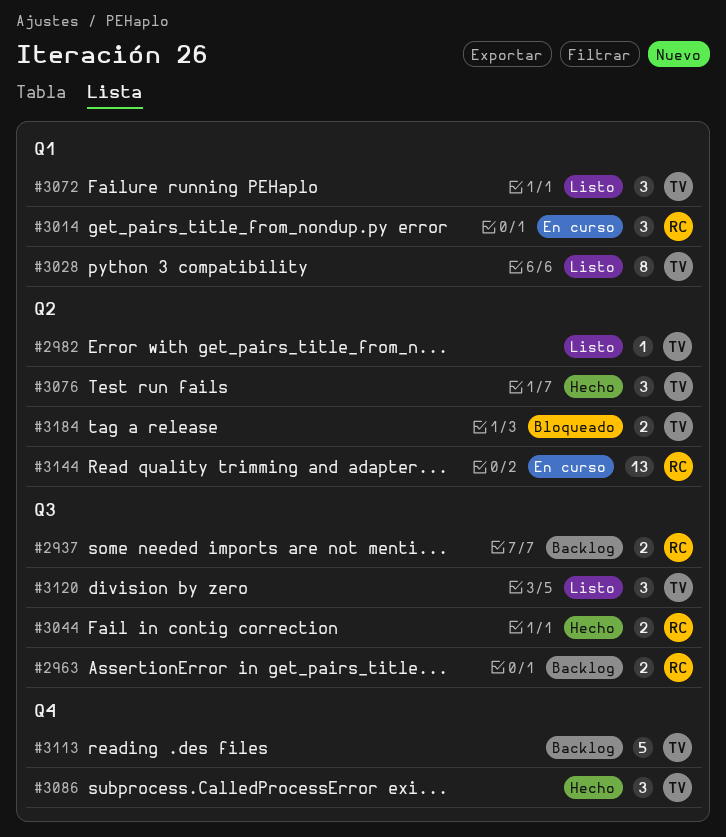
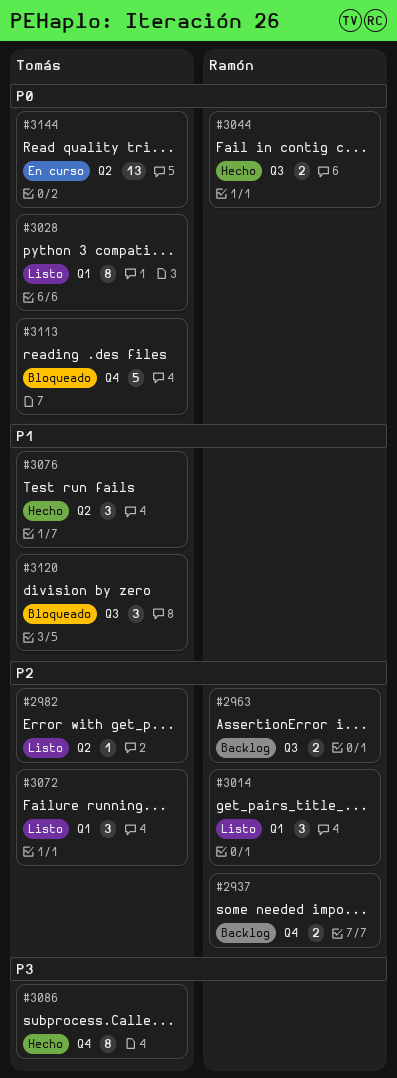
#2937, label: Q3 -> Q4
#3014, status: En curso -> Listo
#3086, estimate: 3 -> 8
#3113, status: Backlog -> Bloqueado
#3120, status: Listo -> Bloqueado
#3144, owner: Ramón -> Tomás
#3184: present -> none

